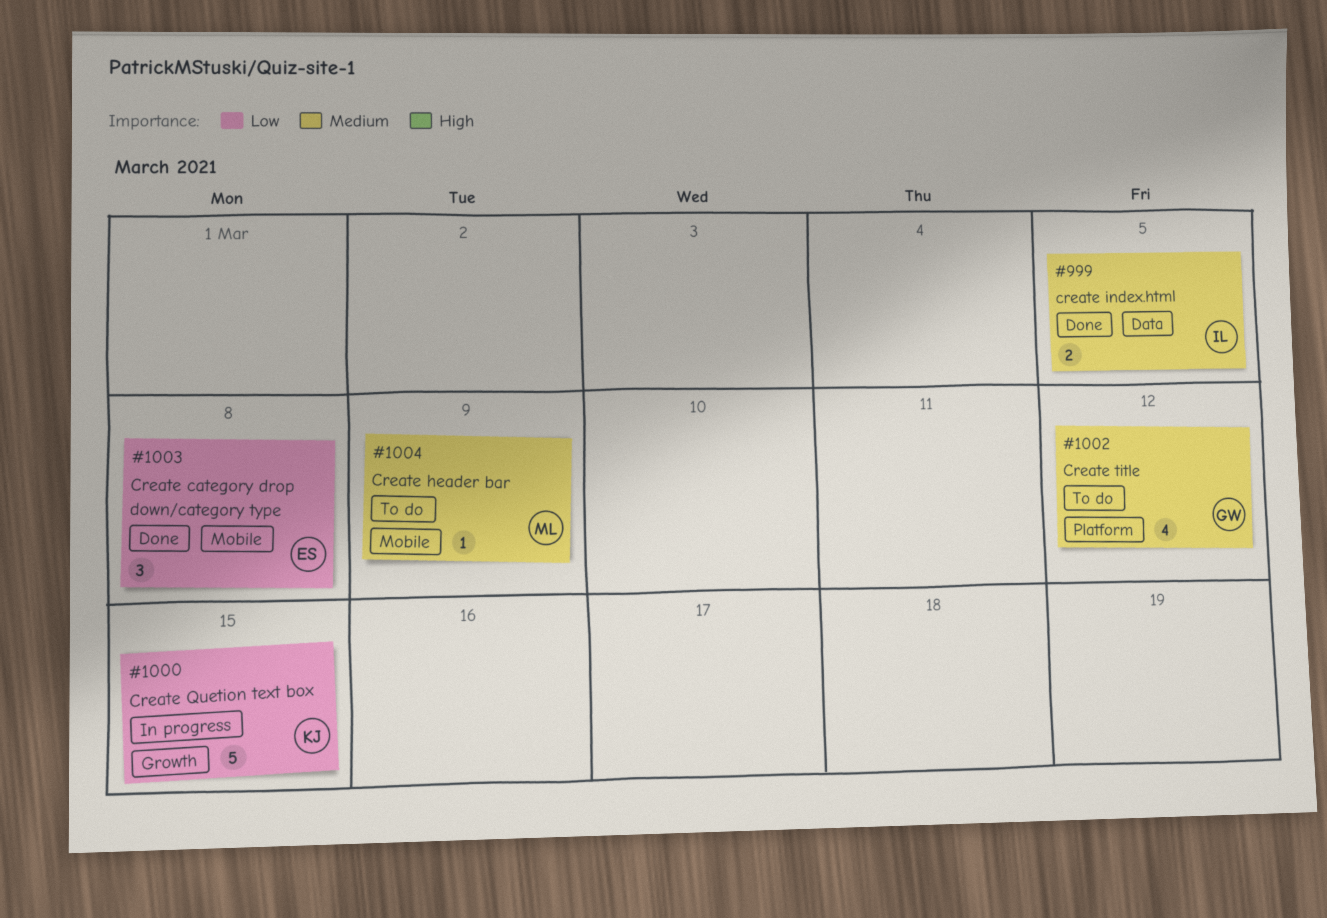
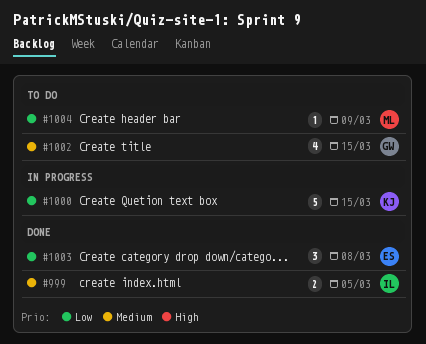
#1002, due: Mar 12 -> Mar 15
#1004, priority: Medium -> Low

